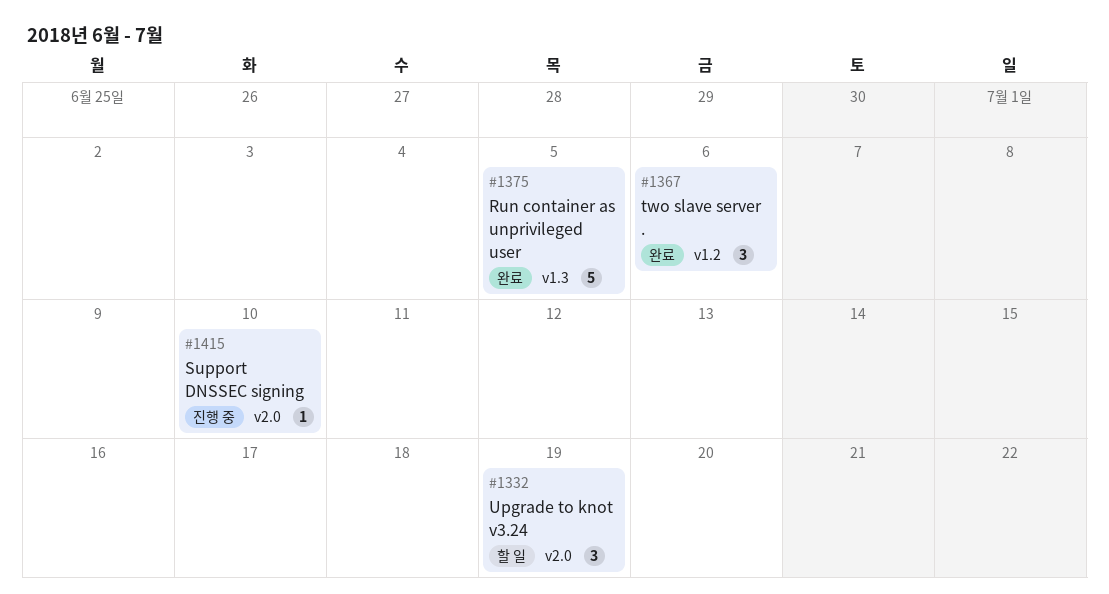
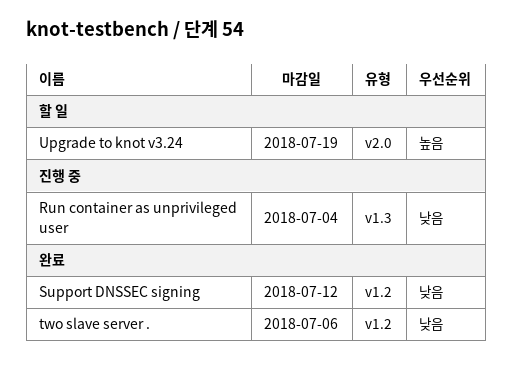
Run container as unprivileged user, status: 완료 -> 진행 중
Run container as unprivileged user, due: Jul 5 -> Jul 4
Support DNSSEC signing, status: 진행 중 -> 완료
Support DNSSEC signing, label: v2.0 -> v1.2
Support DNSSEC signing, due: Jul 10 -> Jul 12

